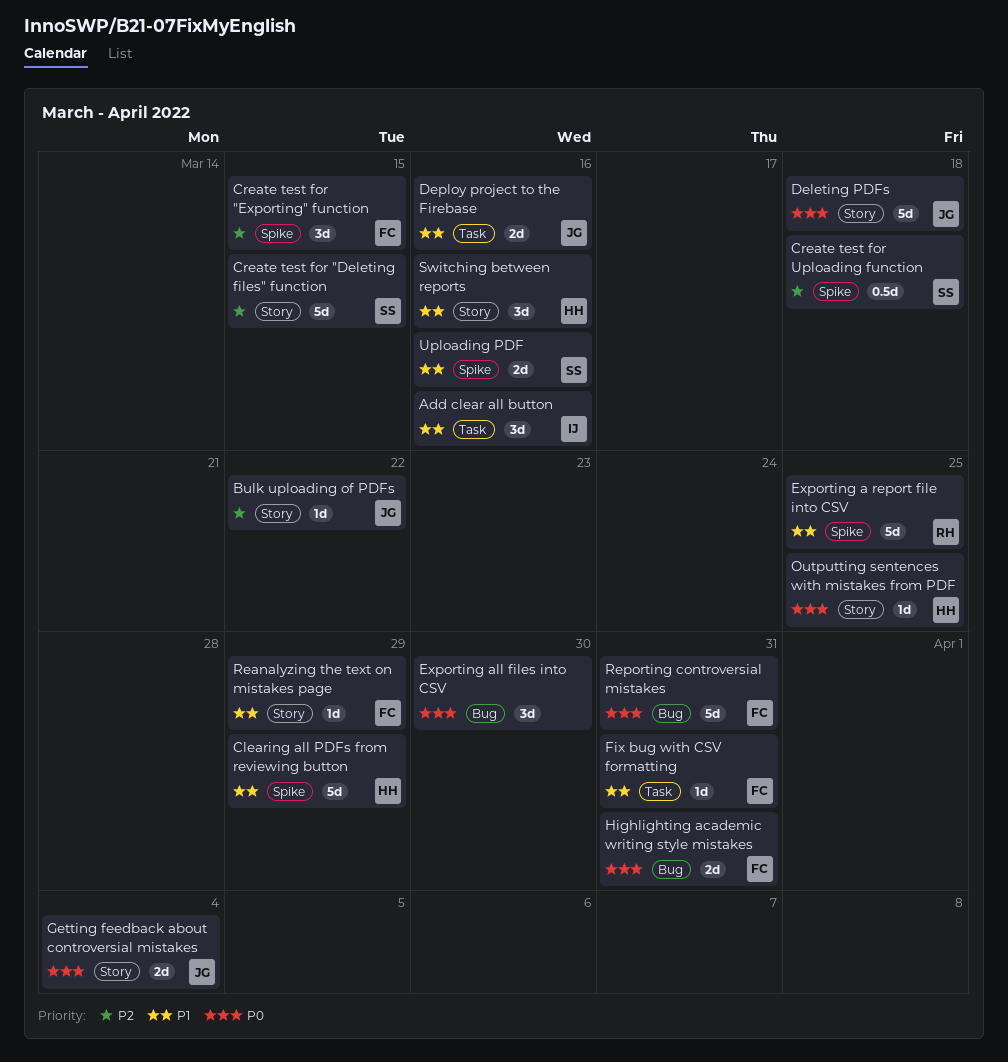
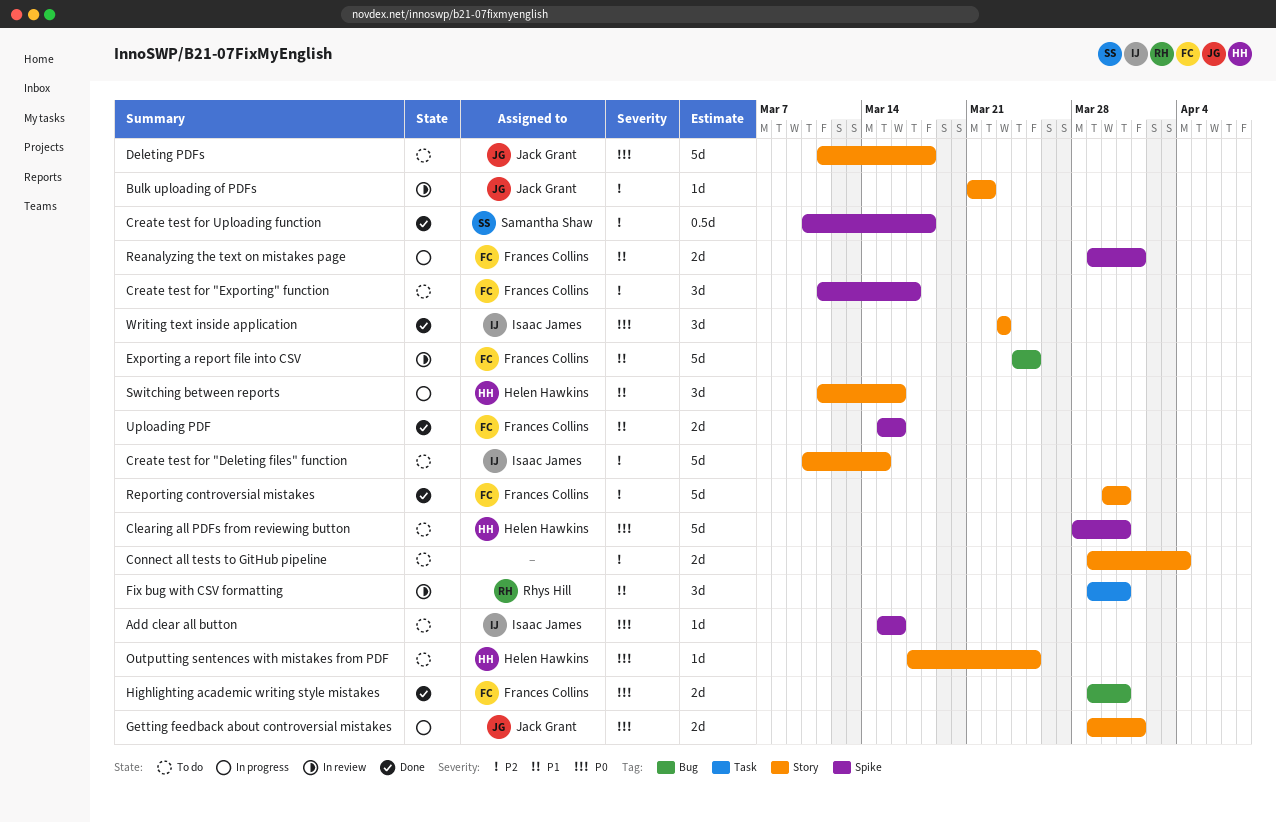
Add clear all button, priority: P1 -> P0
Add clear all button, label: Task -> Spike
Add clear all button, estimate: 3d -> 1d
Clearing all PDFs from reviewing button, priority: P1 -> P0
Clearing all PDFs from reviewing button, due: Mar 29 -> Mar 31
Connect all tests to GitHub pipeline: none -> present
Create test for "Deleting files" function, owner: Samantha Shaw -> Isaac James
Create test for "Exporting" function, due: Mar 15 -> Mar 17
Deploy project to the Firebase: present -> none
Exporting a report file into CSV, owner: Rhys Hill -> Frances Collins
Exporting a report file into CSV, label: Spike -> Bug
Exporting all files into CSV: present -> none
Fix bug with CSV formatting, owner: Frances Collins -> Rhys Hill
Fix bug with CSV formatting, estimate: 1d -> 3d
Getting feedback about controversial mistakes, due: Apr 4 -> Apr 1
Reanalyzing the text on mistakes page, label: Story -> Spike
Reanalyzing the text on mistakes page, estimate: 1d -> 2d
Reanalyzing the text on mistakes page, due: Mar 29 -> Apr 1
Reporting controversial mistakes, priority: P0 -> P2
Reporting controversial mistakes, label: Bug -> Story
Uploading PDF, owner: Samantha Shaw -> Frances Collins
Writing text inside application: none -> present

